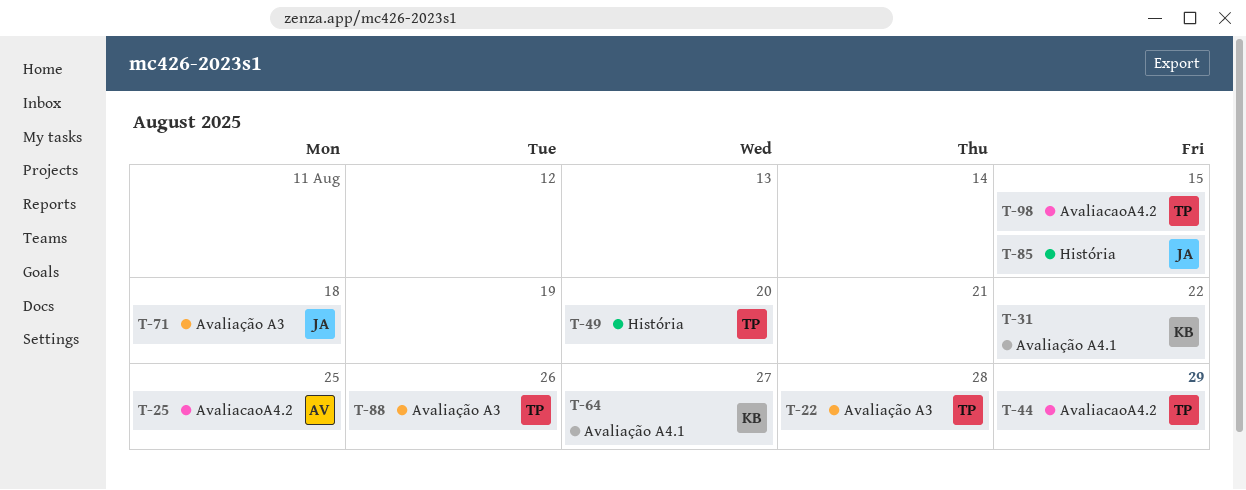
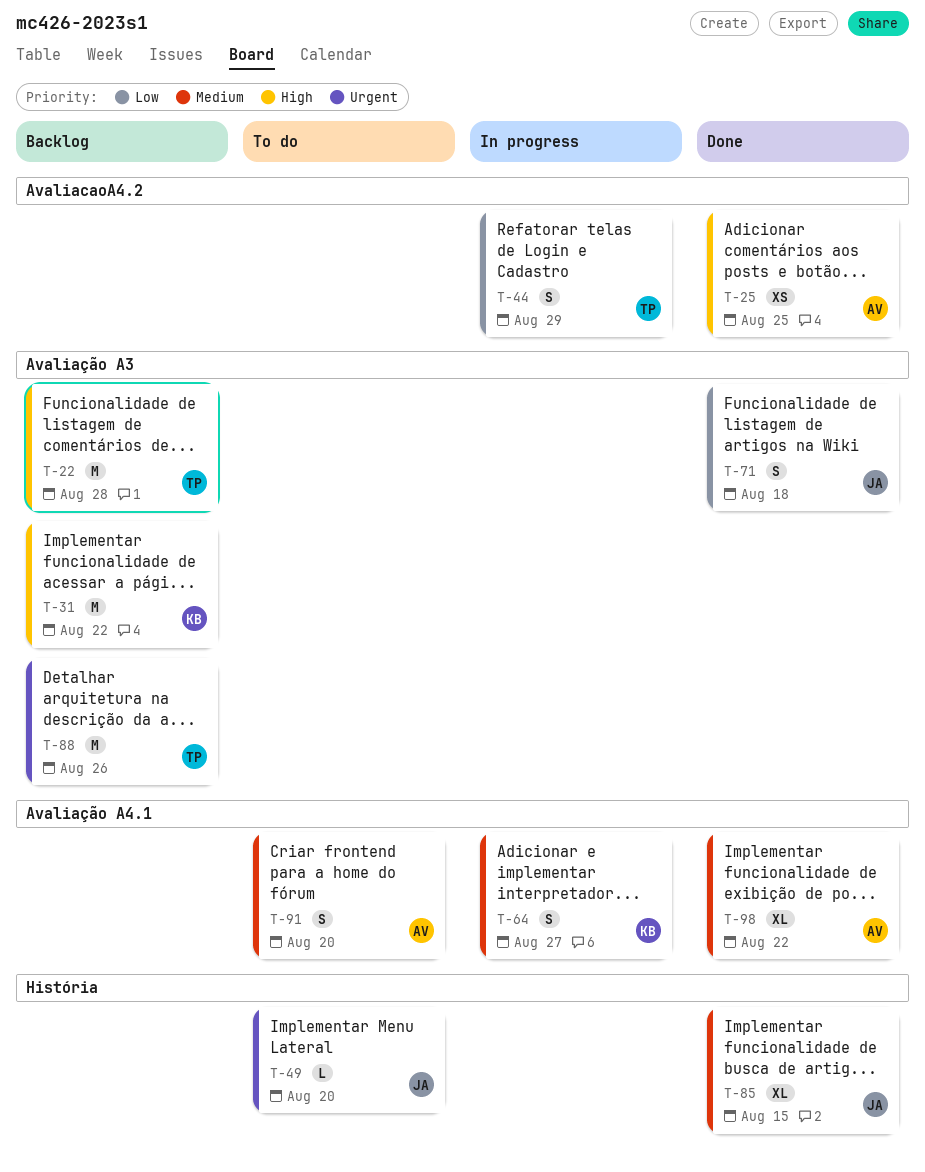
T-31, label: Avaliação A4.1 -> Avaliação A3
T-49, owner: TP -> JA
T-91: none -> present
T-98, owner: TP -> AV
T-98, label: AvaliacaoA4.2 -> Avaliação A4.1
T-98, due: Aug 15 -> Aug 22

